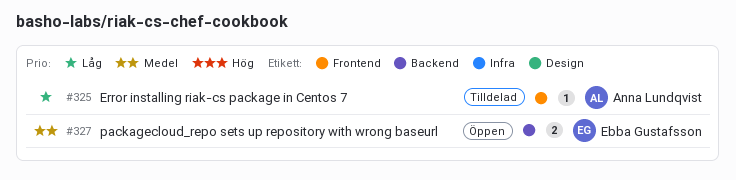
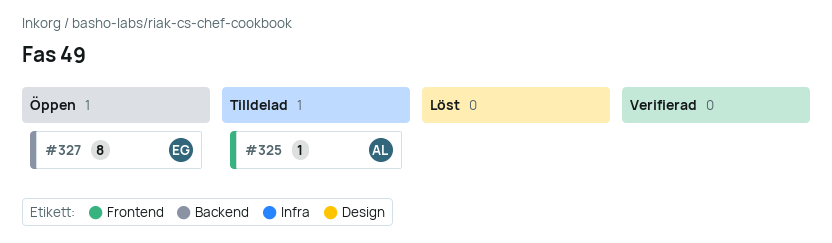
#327, estimate: 2 -> 8

